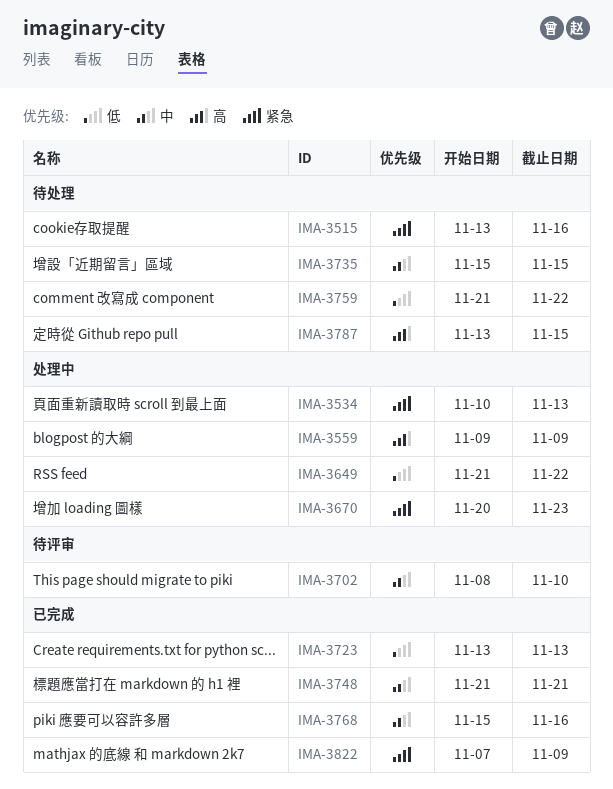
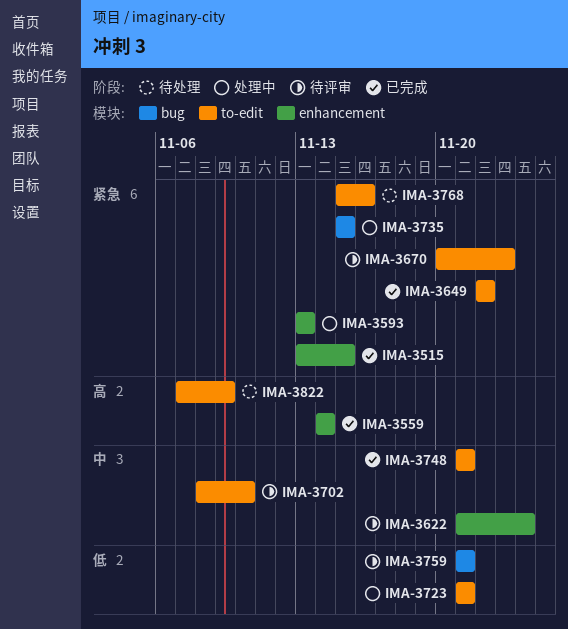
IMA-3515, status: 待处理 -> 已完成
IMA-3515, due: Nov 16 -> Nov 15
IMA-3534: present -> none
IMA-3559, status: 处理中 -> 已完成
IMA-3559, start: Nov 9 -> Nov 14
IMA-3559, due: Nov 9 -> Nov 14
IMA-3593: none -> present
IMA-3622: none -> present
IMA-3649, status: 处理中 -> 已完成
IMA-3649, priority: 低 -> 紧急
IMA-3649, start: Nov 21 -> Nov 22
IMA-3670, status: 处理中 -> 待评审
IMA-3723, status: 已完成 -> 处理中
IMA-3723, start: Nov 13 -> Nov 21
IMA-3723, due: Nov 13 -> Nov 21
IMA-3735, status: 待处理 -> 处理中
IMA-3735, priority: 中 -> 紧急
IMA-3759, status: 待处理 -> 待评审
IMA-3759, due: Nov 22 -> Nov 21
IMA-3768, status: 已完成 -> 待处理
IMA-3768, priority: 中 -> 紧急
IMA-3787: present -> none
IMA-3822, status: 已完成 -> 待处理
IMA-3822, priority: 紧急 -> 高

